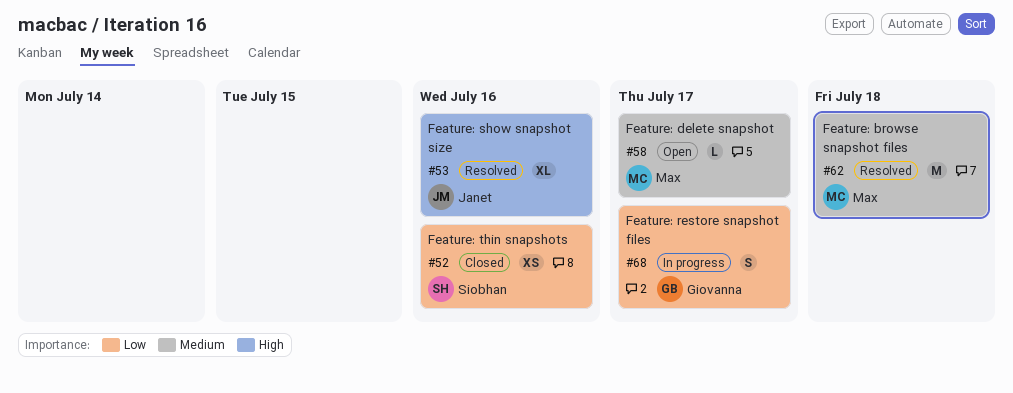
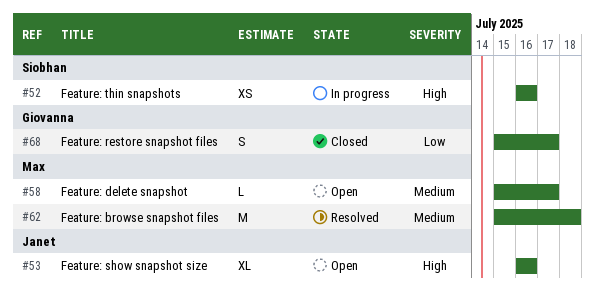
#52, status: Closed -> In progress
#52, priority: Low -> High
#53, status: Resolved -> Open
#68, status: In progress -> Closed

